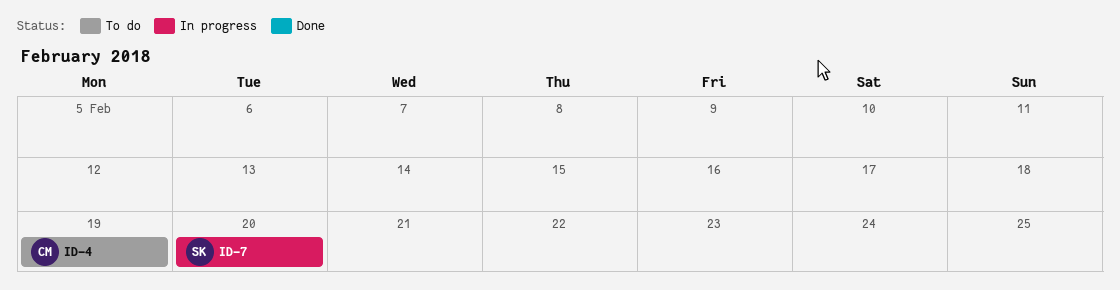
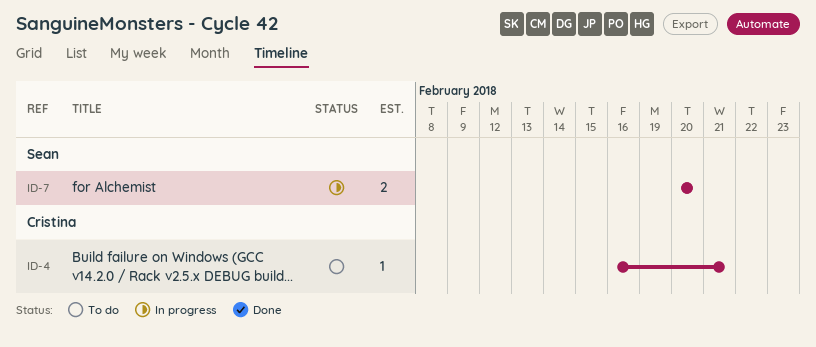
ID-4, start: Feb 19 -> Feb 16
ID-4, due: Feb 19 -> Feb 21

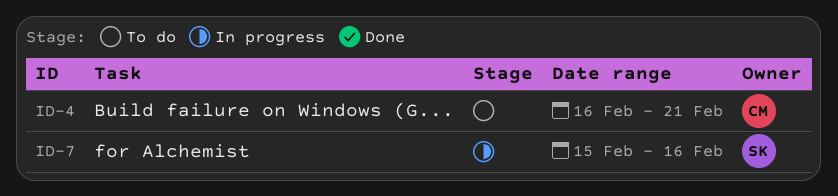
ID-7, start: Feb 20 -> Feb 15
ID-7, due: Feb 20 -> Feb 16

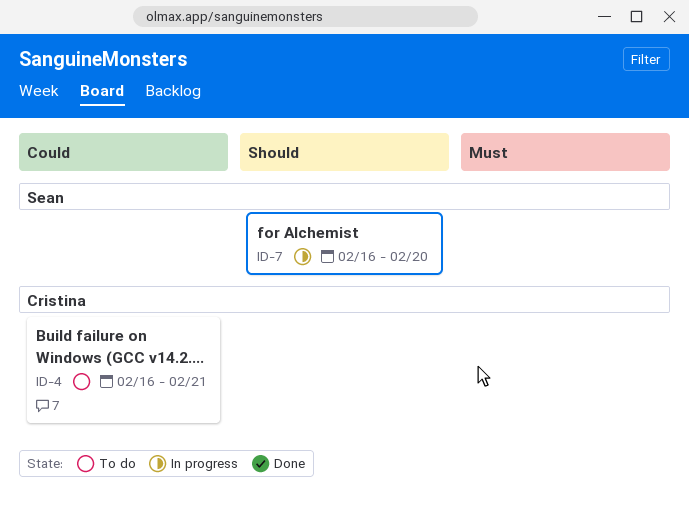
ID-7, start: Feb 15 -> Feb 16
ID-7, due: Feb 16 -> Feb 20

